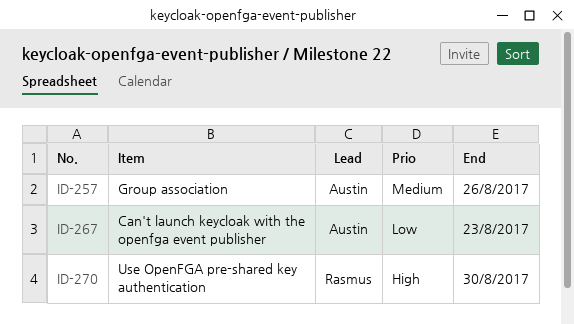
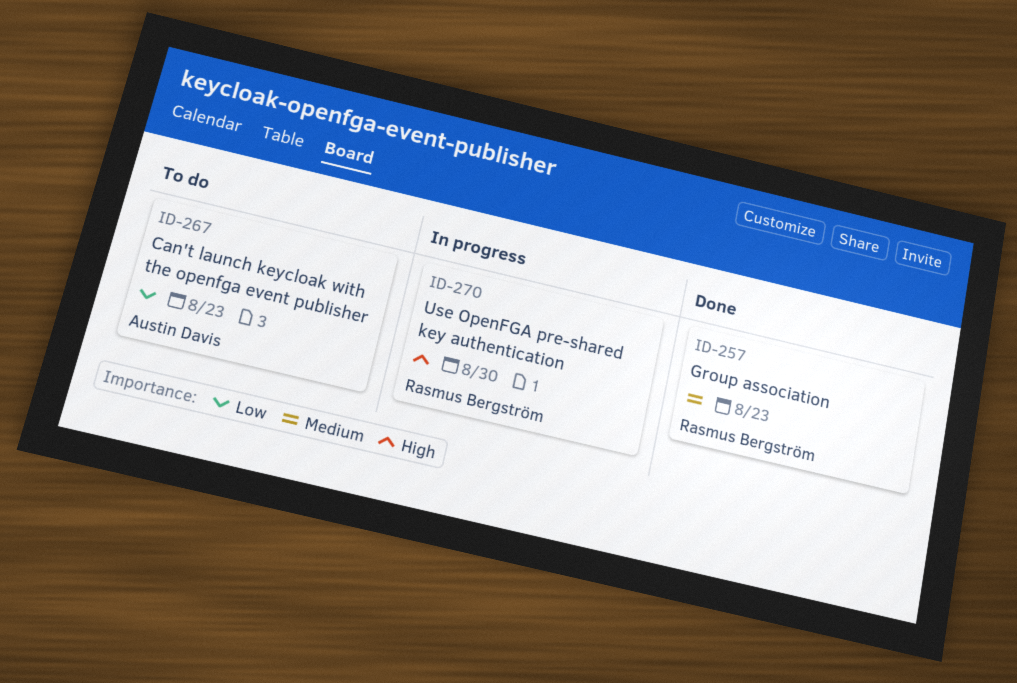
ID-257, owner: Austin Davis -> Rasmus Bergström
ID-257, due: Aug 26 -> Aug 23

